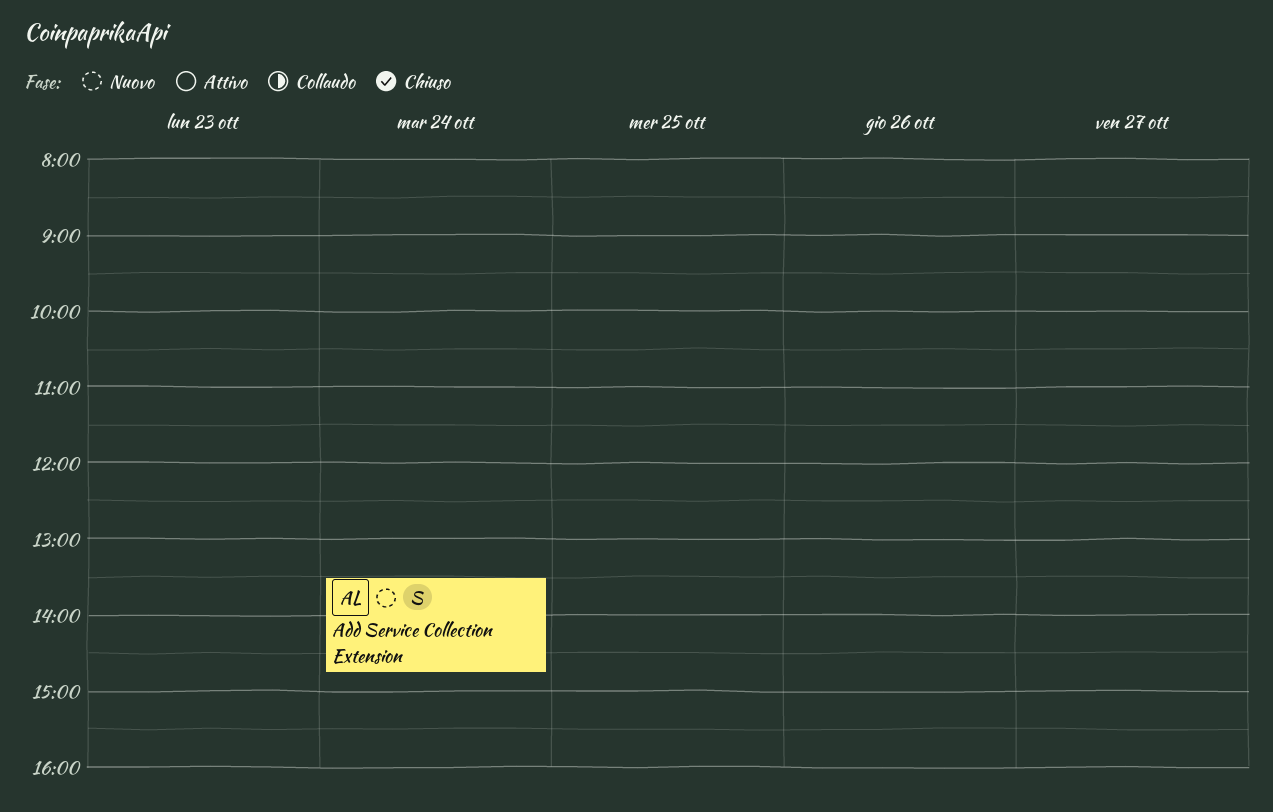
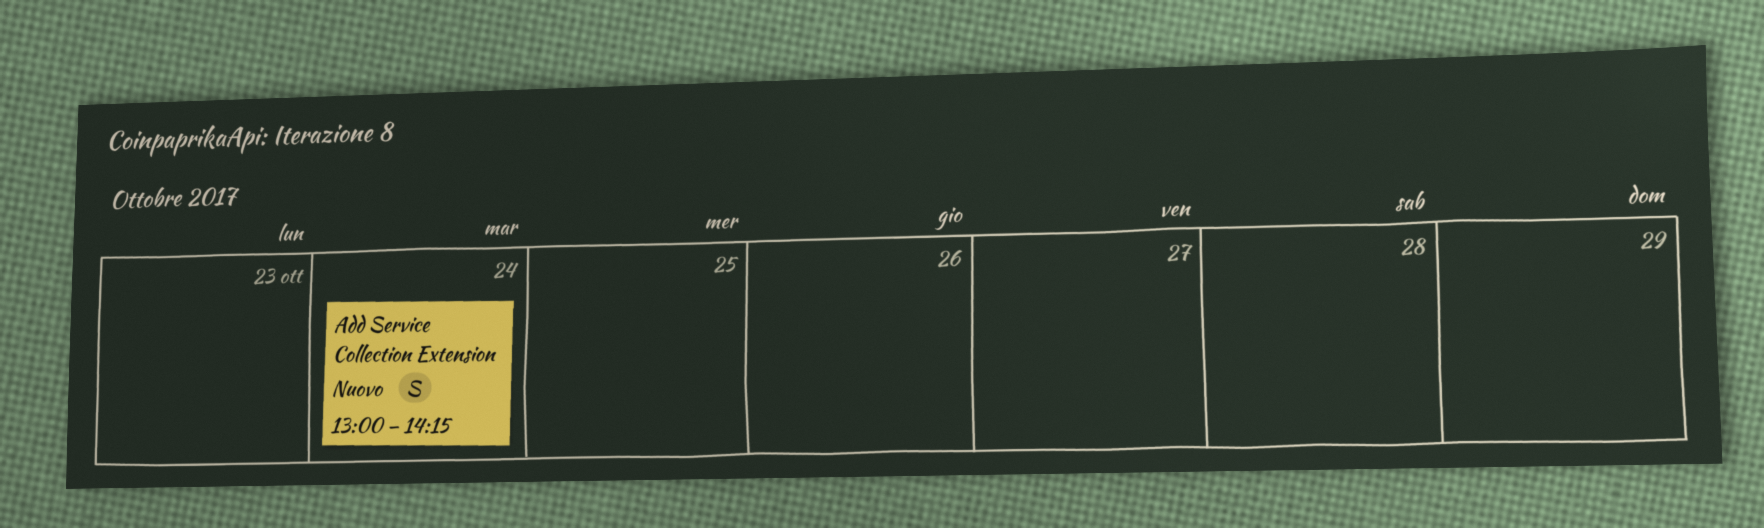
Add Service Collection Extension, begins: 13:30 -> 13:00
Add Service Collection Extension, ends: 14:45 -> 14:15

